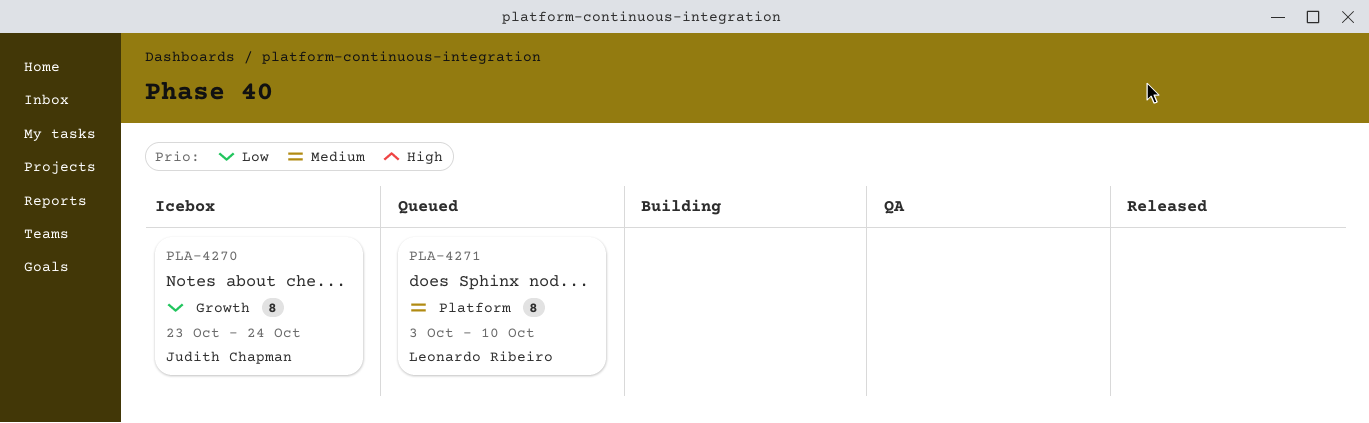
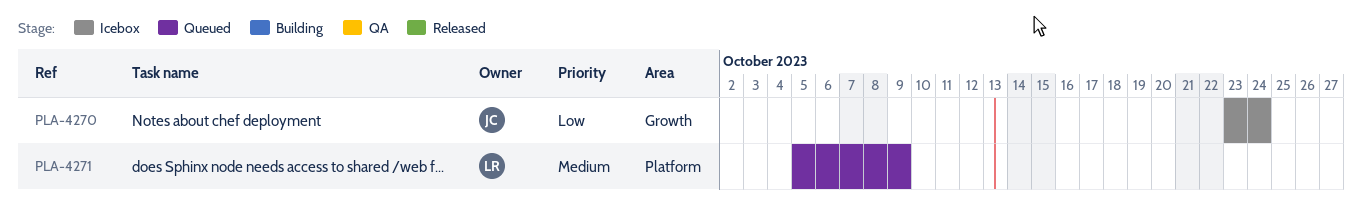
PLA-4271, start: Oct 3 -> Oct 5
PLA-4271, due: Oct 10 -> Oct 9

